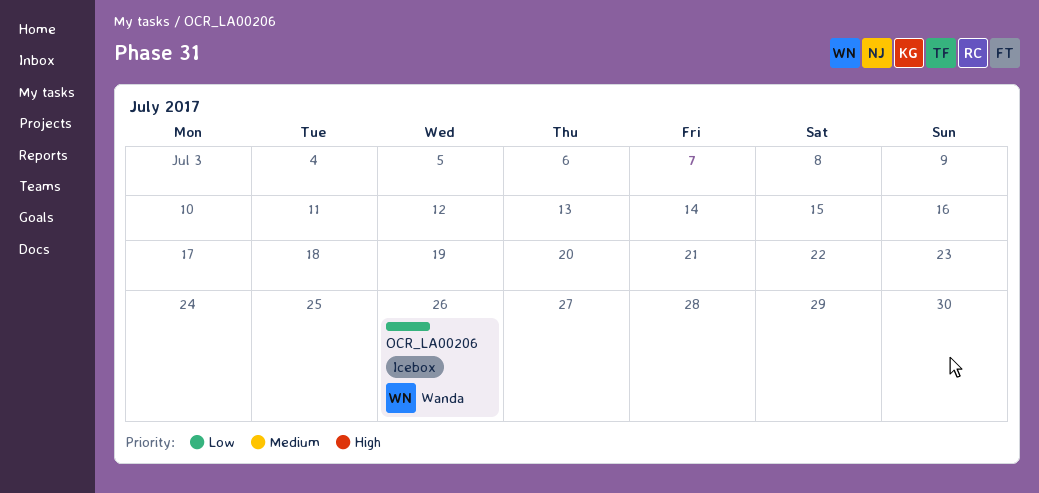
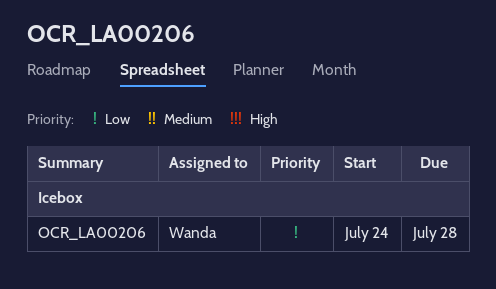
OCR_LA00206, due: Jul 26 -> Jul 28

